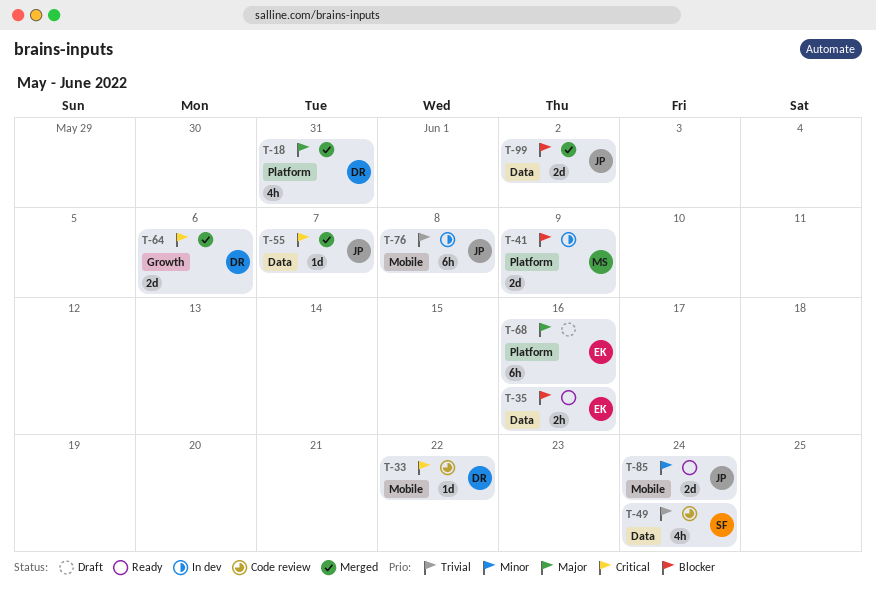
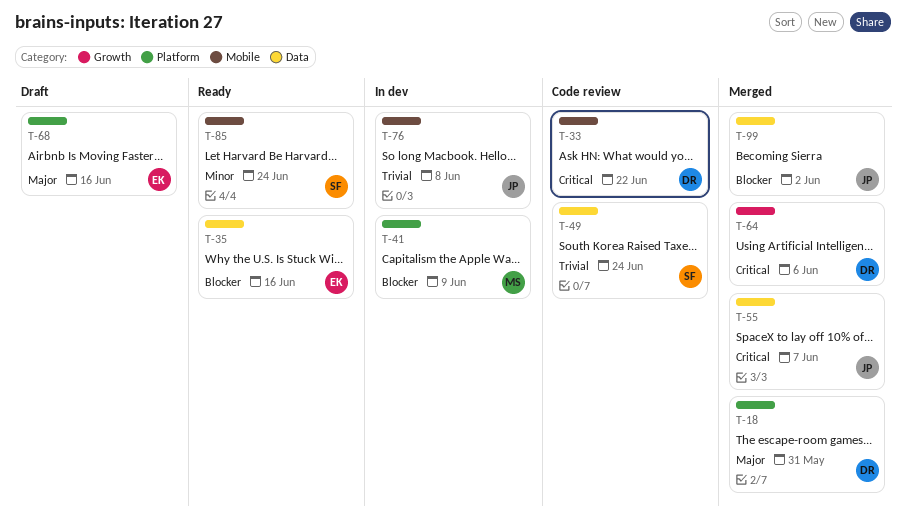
T-85, owner: JP -> SF

